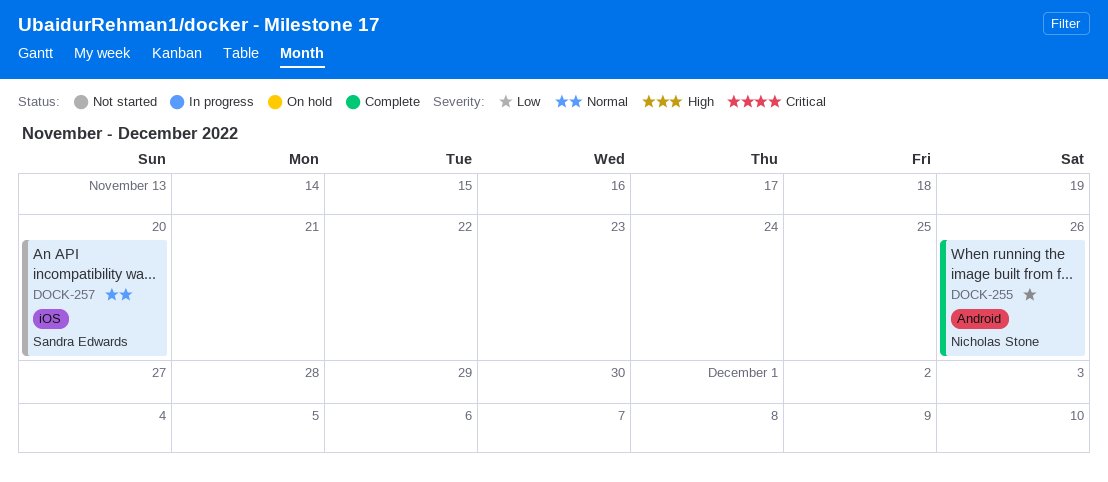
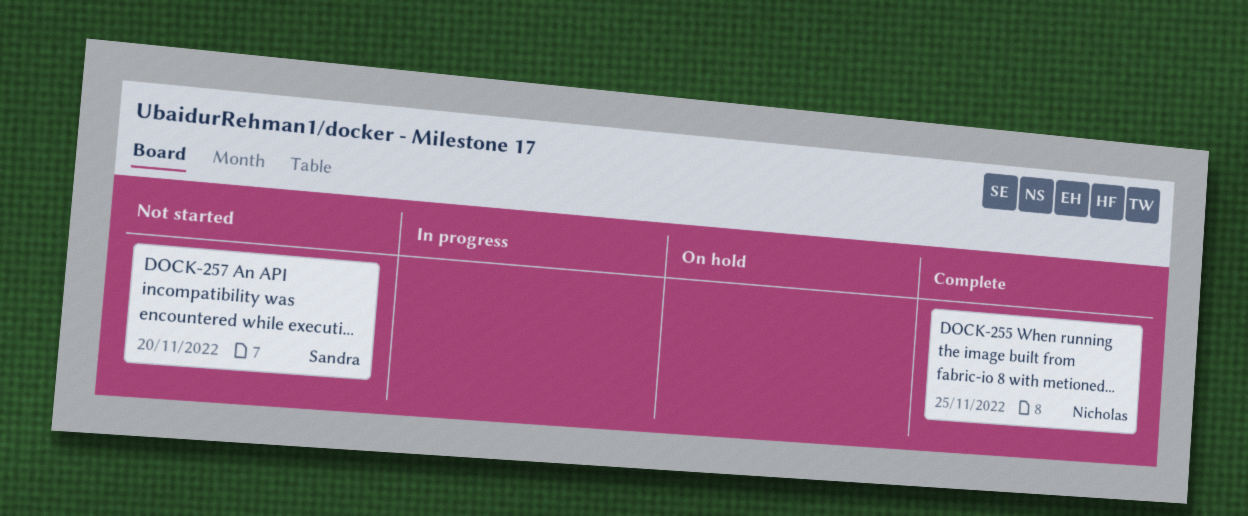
DOCK-255, due: Nov 26 -> Nov 25

